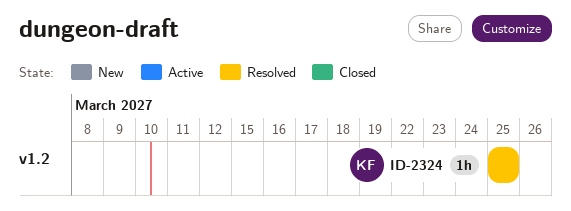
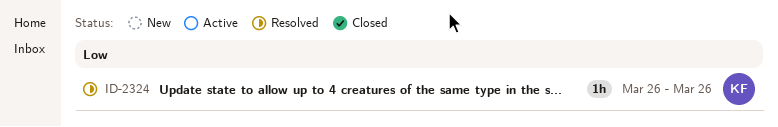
ID-2324, start: Mar 25 -> Mar 26
ID-2324, due: Mar 25 -> Mar 26

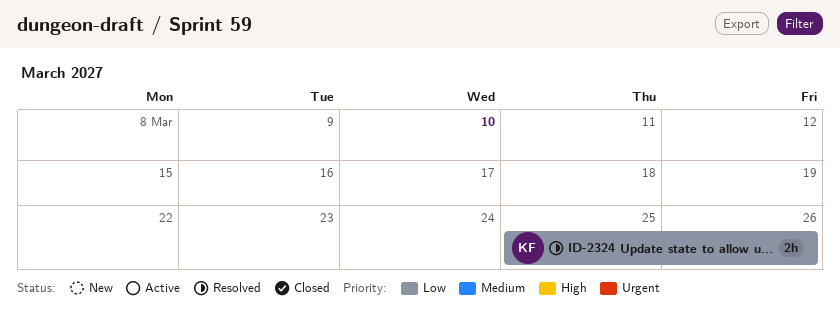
ID-2324, estimate: 1h -> 2h
ID-2324, start: Mar 26 -> Mar 25

